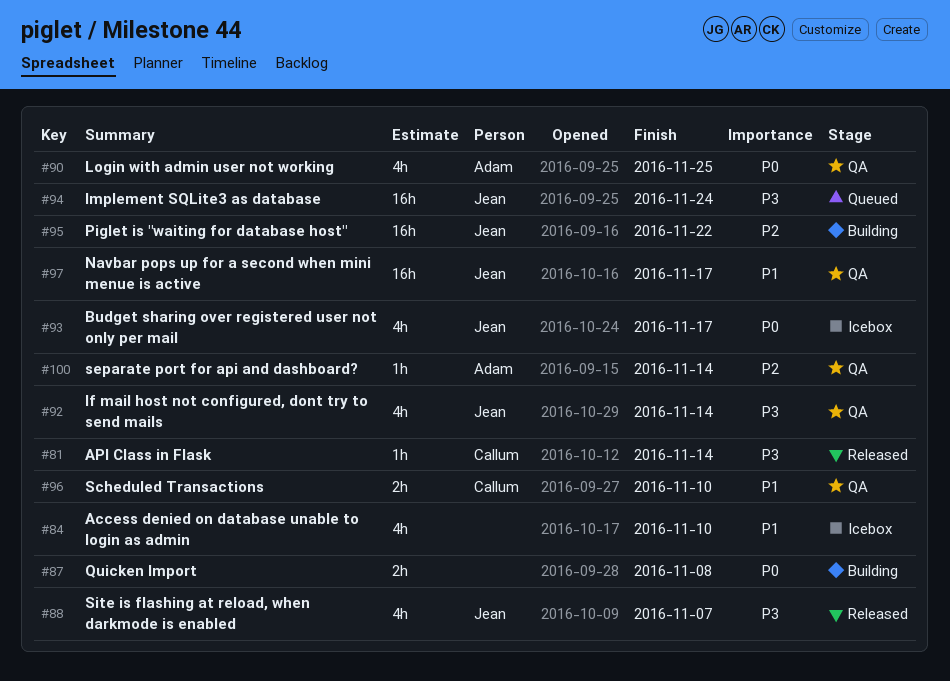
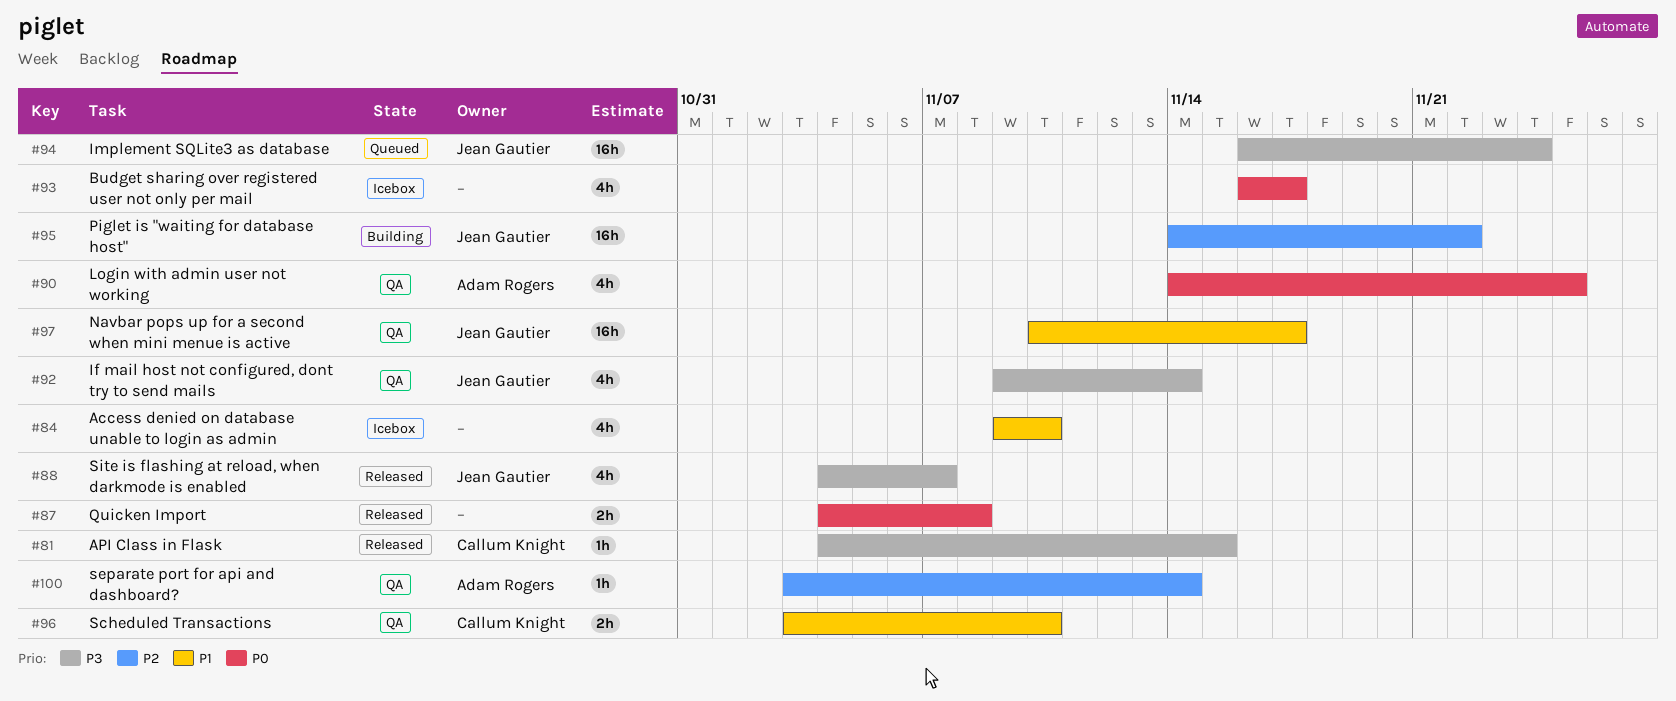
#81, due: Nov 14 -> Nov 15
#87, status: Building -> Released
#93, owner: Jean Gautier -> none

